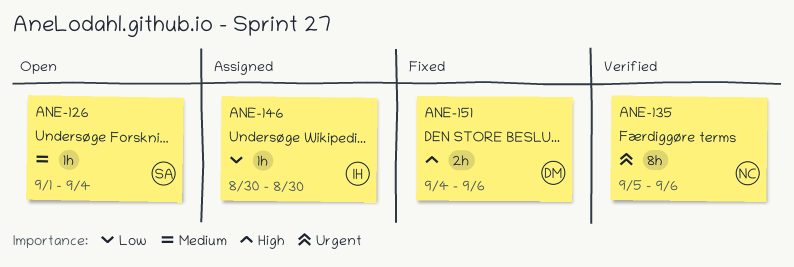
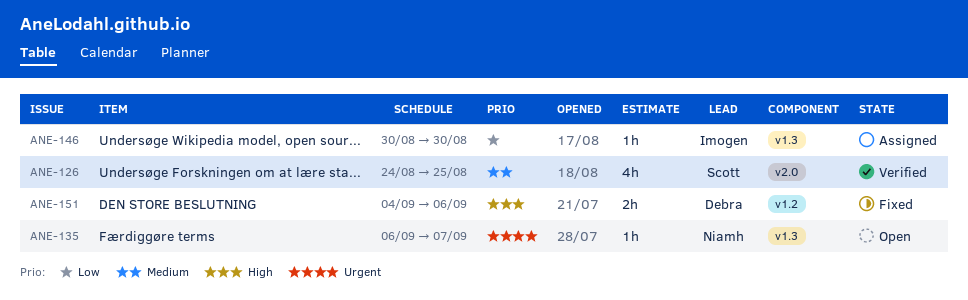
ANE-126, status: Open -> Verified
ANE-126, estimate: 1h -> 4h
ANE-126, start: Sep 1 -> Aug 24
ANE-126, due: Sep 4 -> Aug 25
ANE-135, status: Verified -> Open
ANE-135, estimate: 8h -> 1h
ANE-135, start: Sep 5 -> Sep 6
ANE-135, due: Sep 6 -> Sep 7

